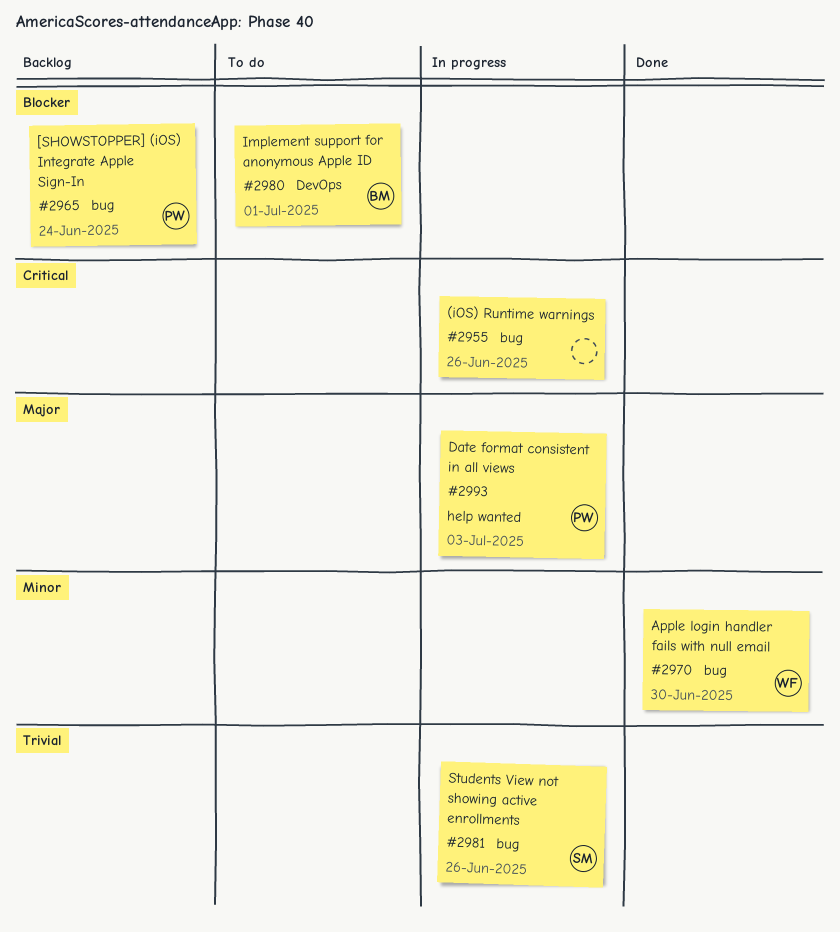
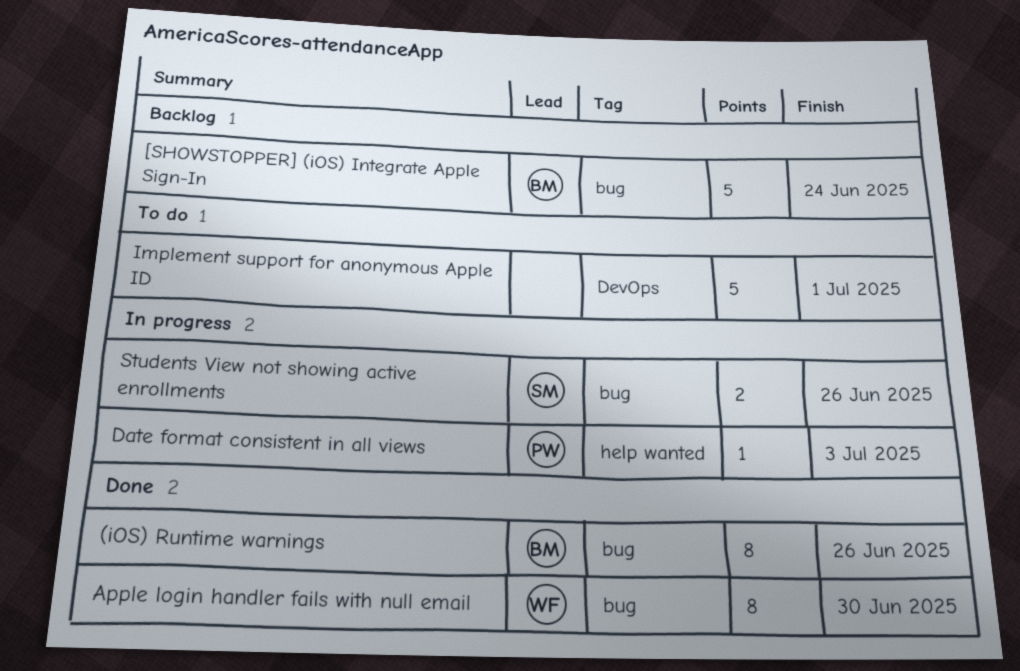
(iOS) Runtime warnings, status: In progress -> Done
(iOS) Runtime warnings, owner: none -> BM
[SHOWSTOPPER] (iOS) Integrate Apple Sign-In, owner: PW -> BM
Implement support for anonymous Apple ID, owner: BM -> none

